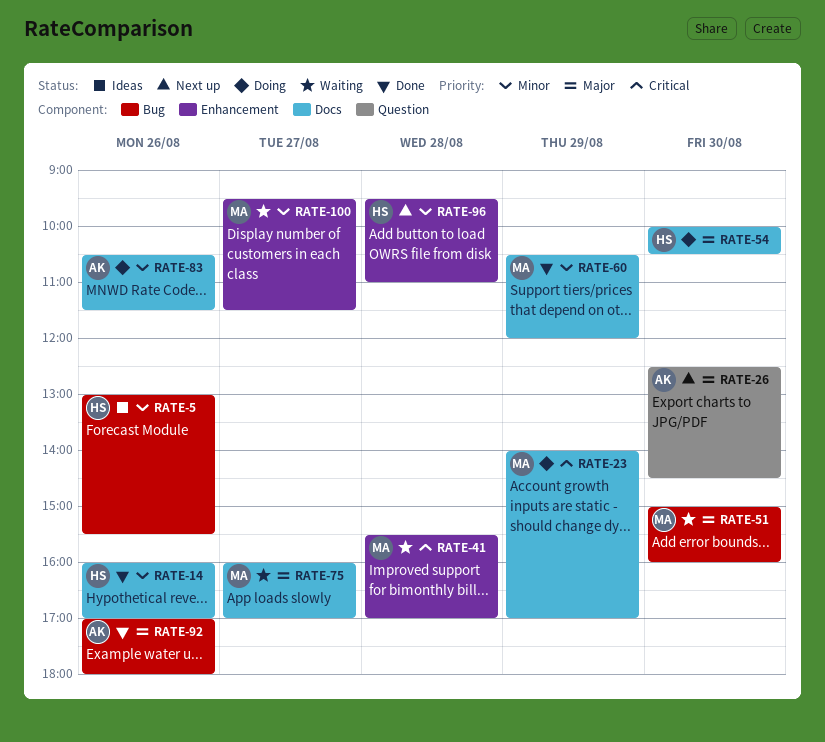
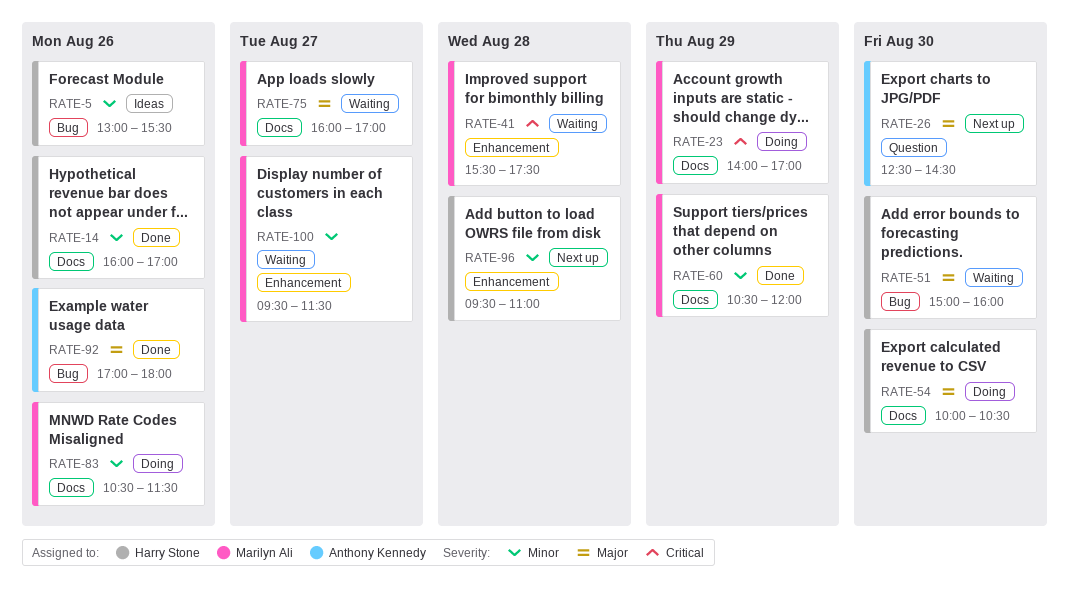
RATE-41, ends: 17:00 -> 17:30
RATE-51, owner: Marilyn Ali -> Harry Stone
RATE-83, owner: Anthony Kennedy -> Marilyn Ali

